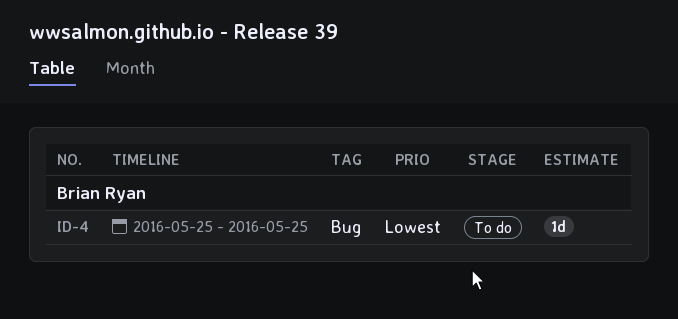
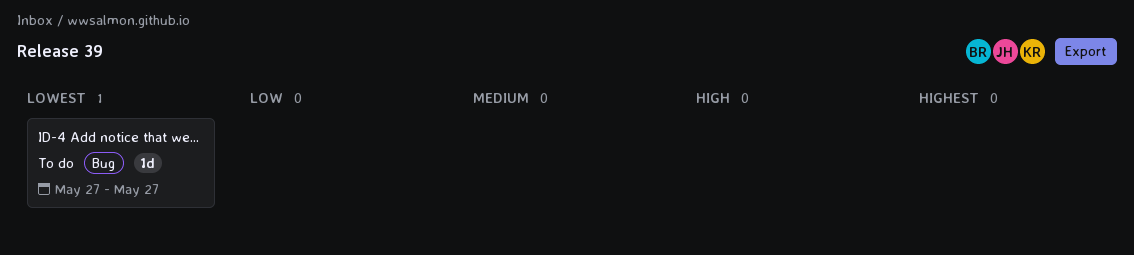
ID-4, start: May 25 -> May 27
ID-4, due: May 25 -> May 27

